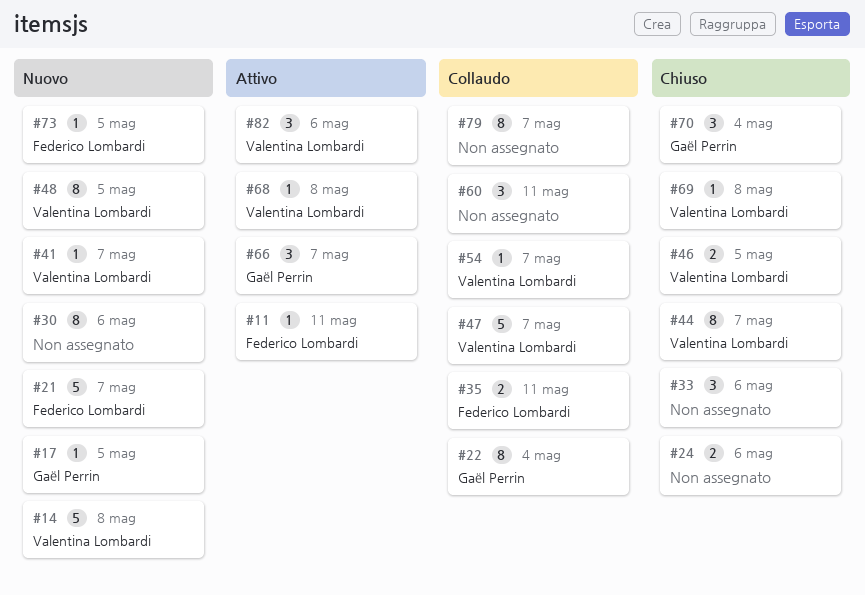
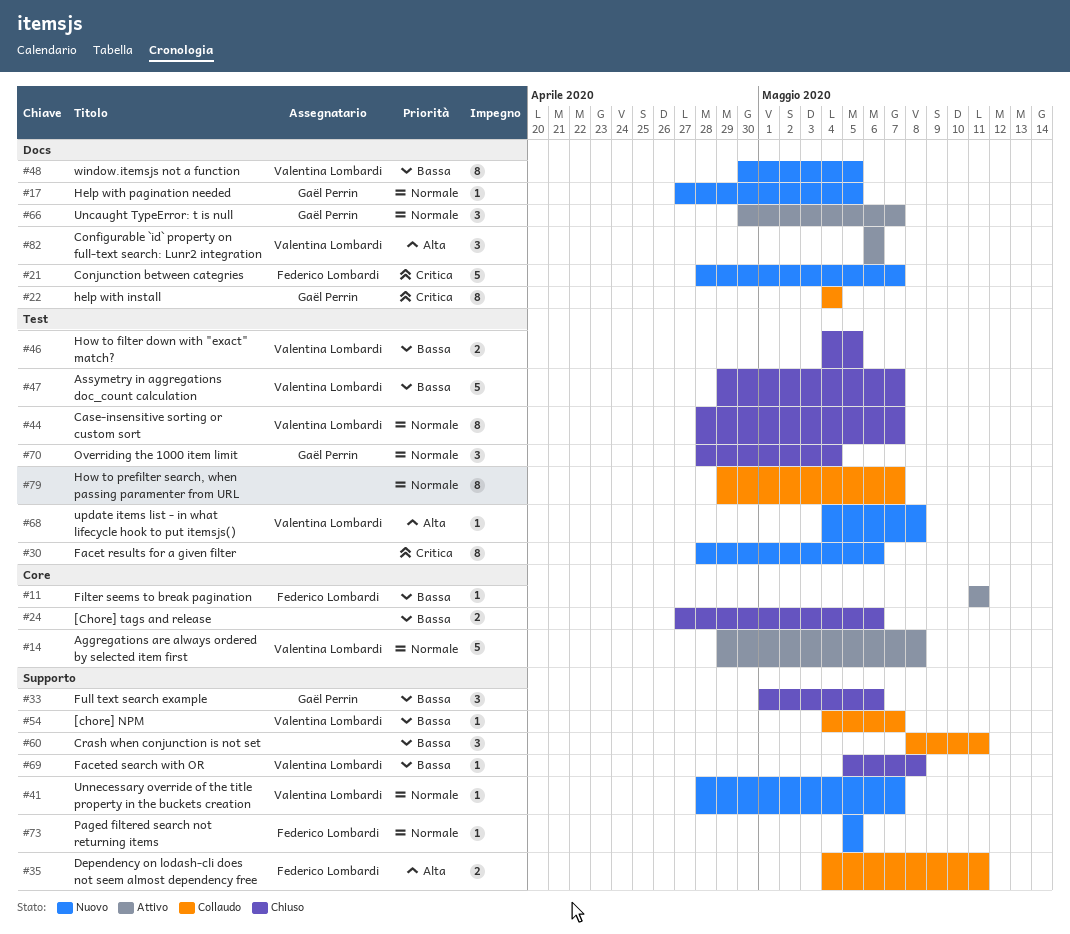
#14, status: Nuovo -> Attivo
#33, owner: none -> Gaël Perrin
#47, status: Collaudo -> Chiuso
#68, status: Attivo -> Nuovo

